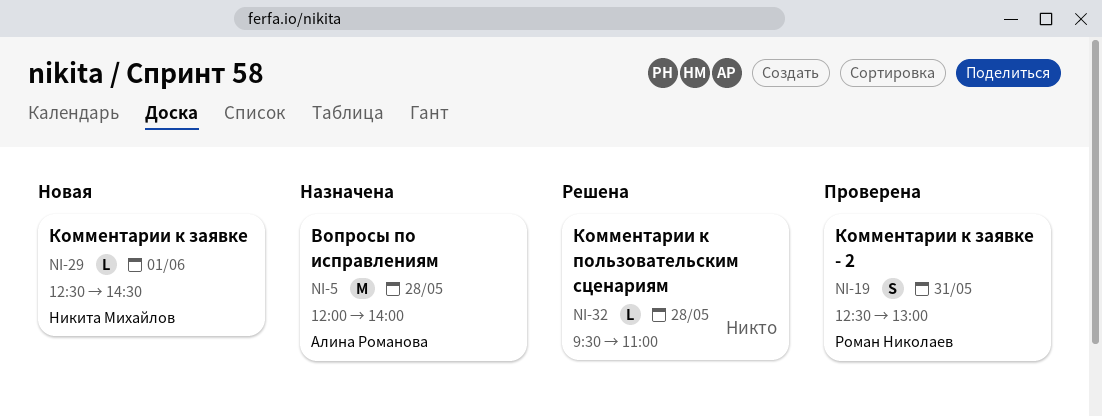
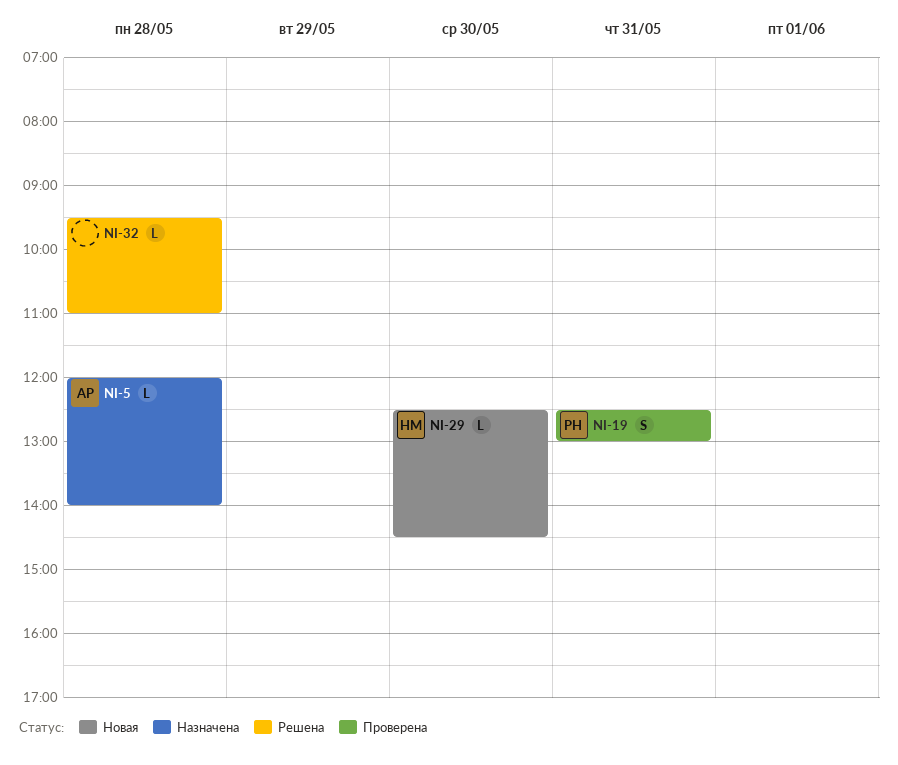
NI-5, estimate: M -> L
NI-29, day: Jun 1 -> May 30

